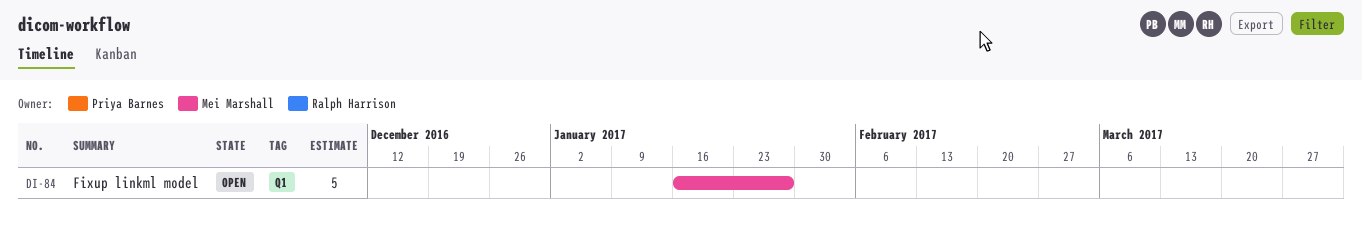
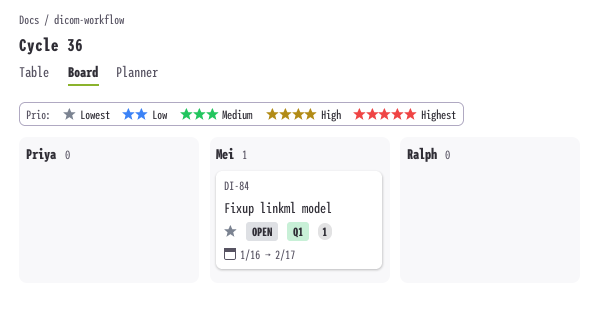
DI-84, estimate: 5 -> 1
DI-84, due: Jan 27 -> Feb 17

